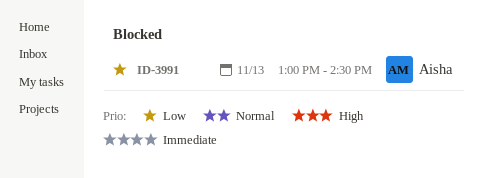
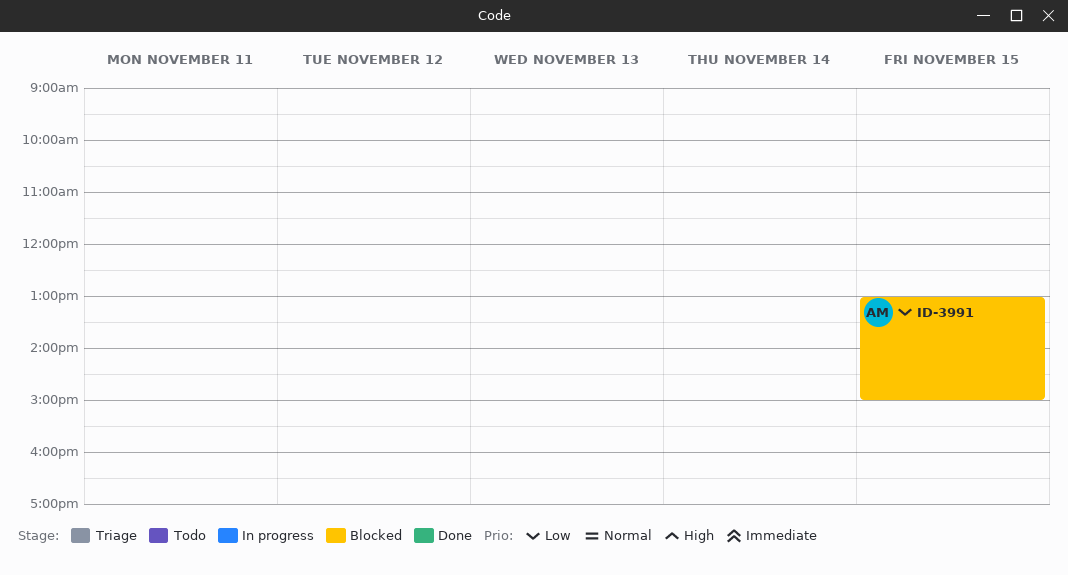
ID-3991, day: Nov 13 -> Nov 15
ID-3991, ends: 14:30 -> 15:00

